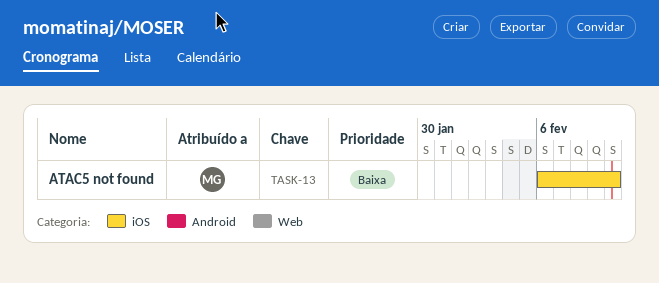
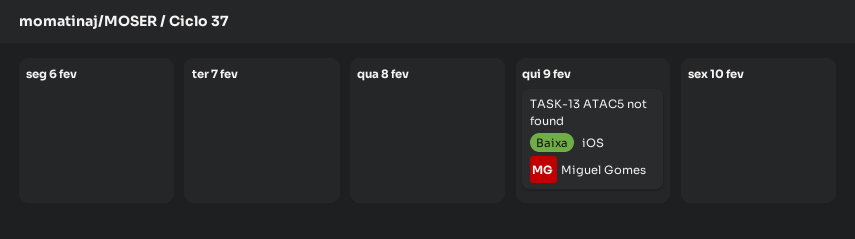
TASK-13, due: Feb 10 -> Feb 9

